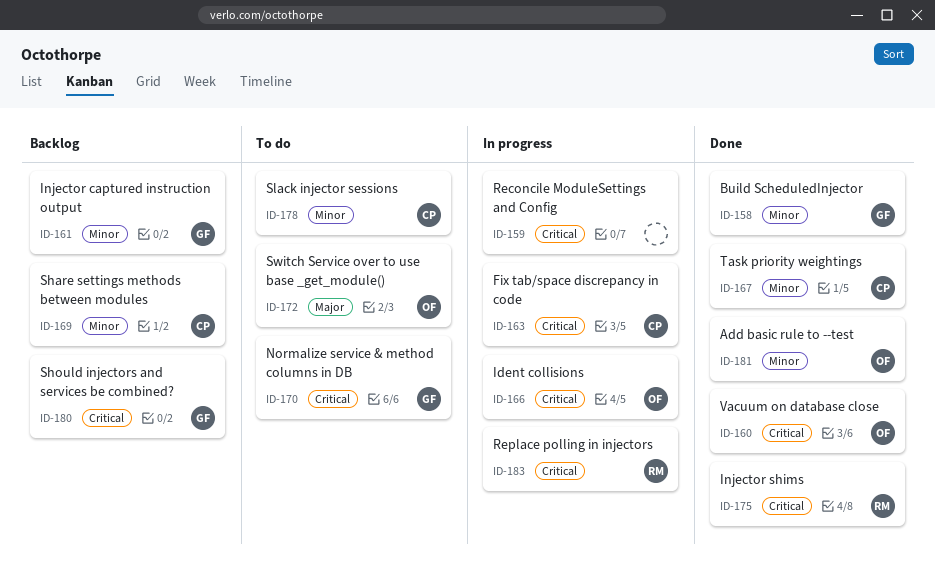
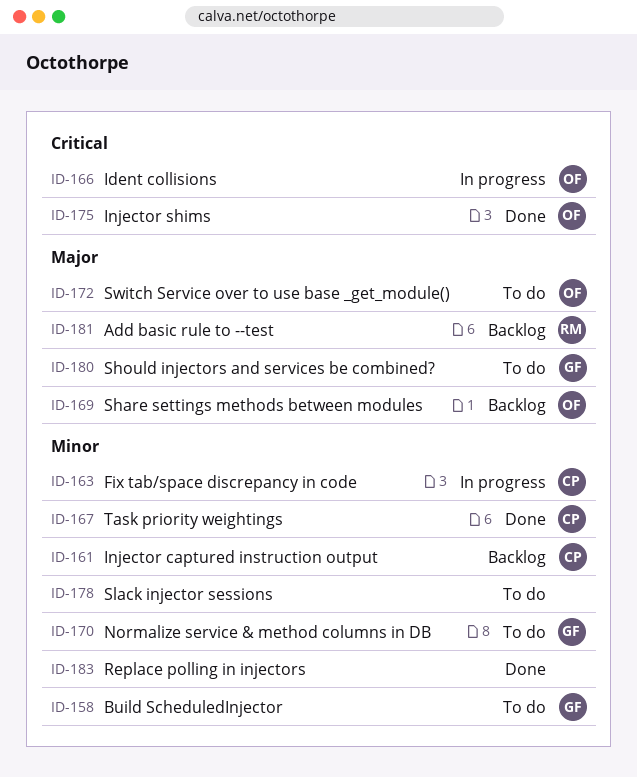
ID-158, status: Done -> To do
ID-159: present -> none
ID-160: present -> none
ID-161, owner: GF -> CP
ID-163, priority: Critical -> Minor
ID-169, owner: CP -> OF
ID-169, priority: Minor -> Major
ID-170, priority: Critical -> Minor
ID-175, owner: RM -> OF
ID-178, owner: CP -> none
ID-180, status: Backlog -> To do
ID-180, priority: Critical -> Major
ID-181, status: Done -> Backlog
ID-181, owner: OF -> RM
ID-181, priority: Minor -> Major
ID-183, status: In progress -> Done
ID-183, owner: RM -> none
ID-183, priority: Critical -> Minor

